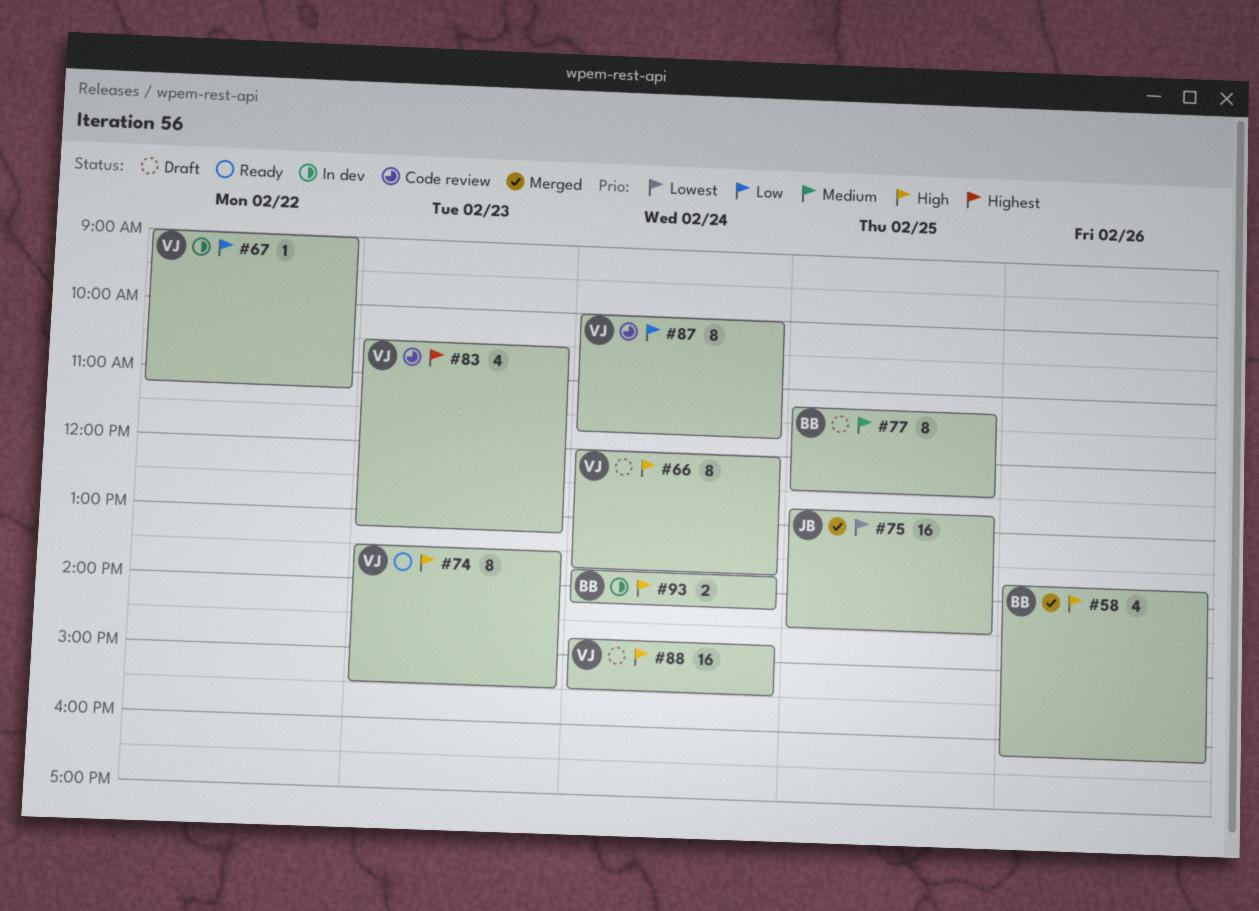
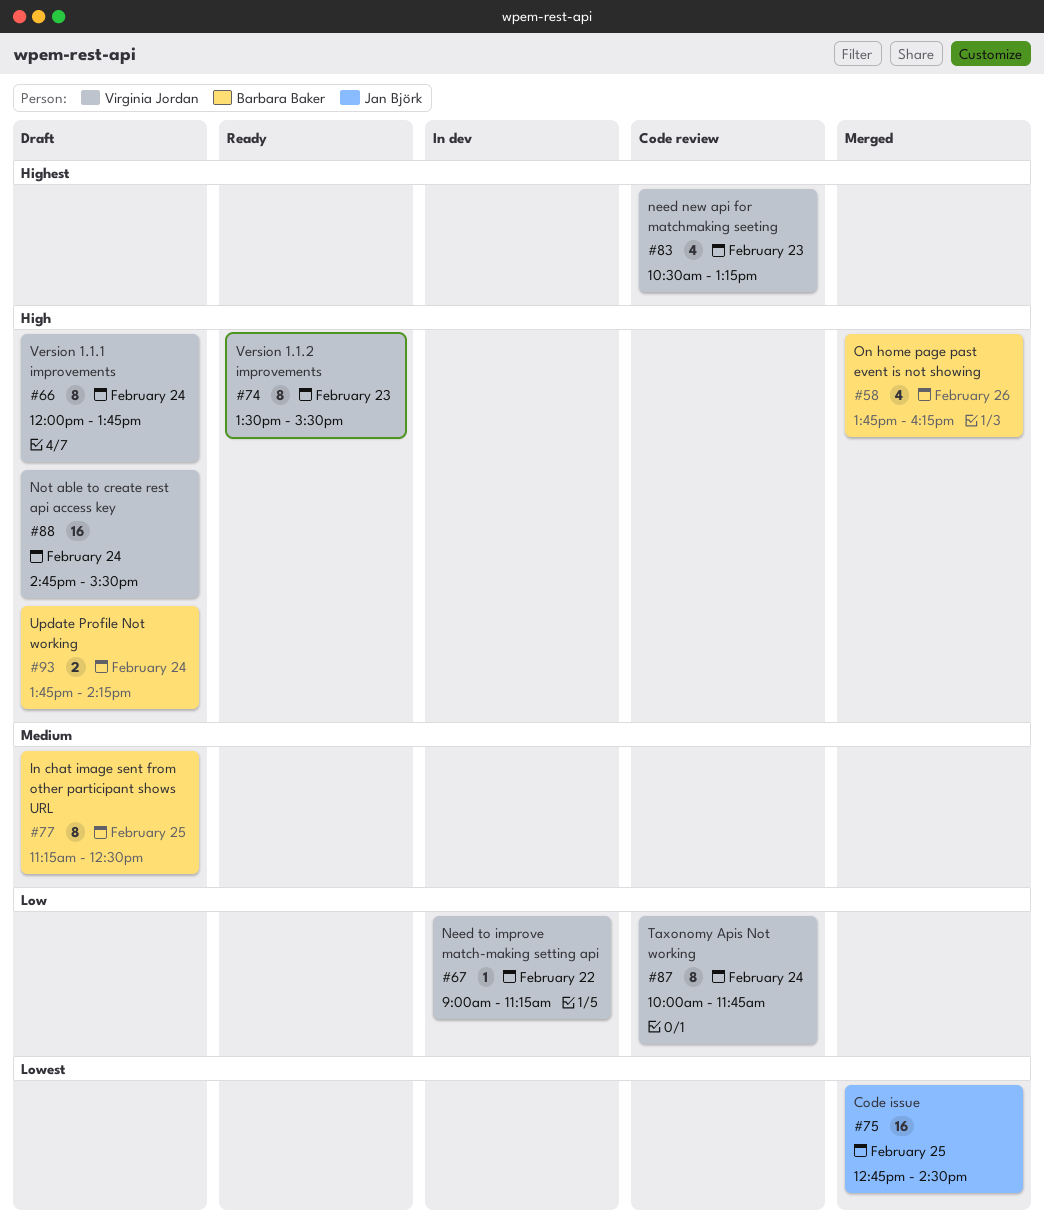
#93, status: In dev -> Draft

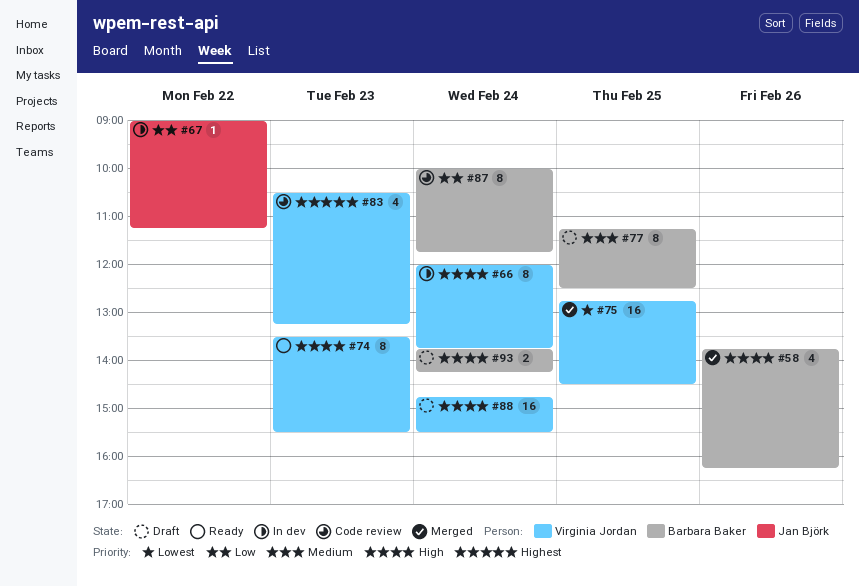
#66, status: Draft -> In dev
#67, owner: Virginia Jordan -> Jan Björk
#75, owner: Jan Björk -> Virginia Jordan
#87, owner: Virginia Jordan -> Barbara Baker

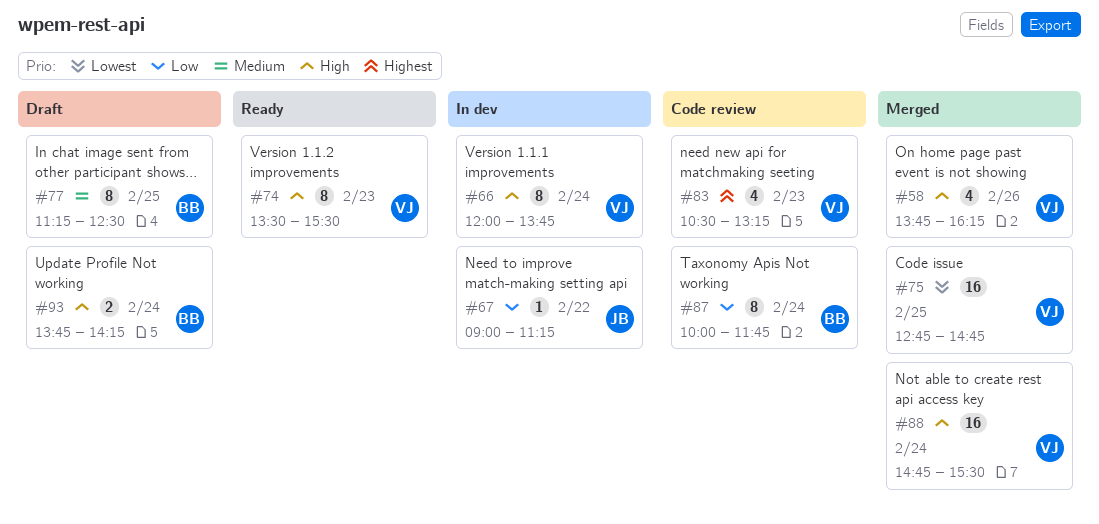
#58, owner: Barbara Baker -> Virginia Jordan
#75, ends: 14:30 -> 14:45
#88, status: Draft -> Merged

